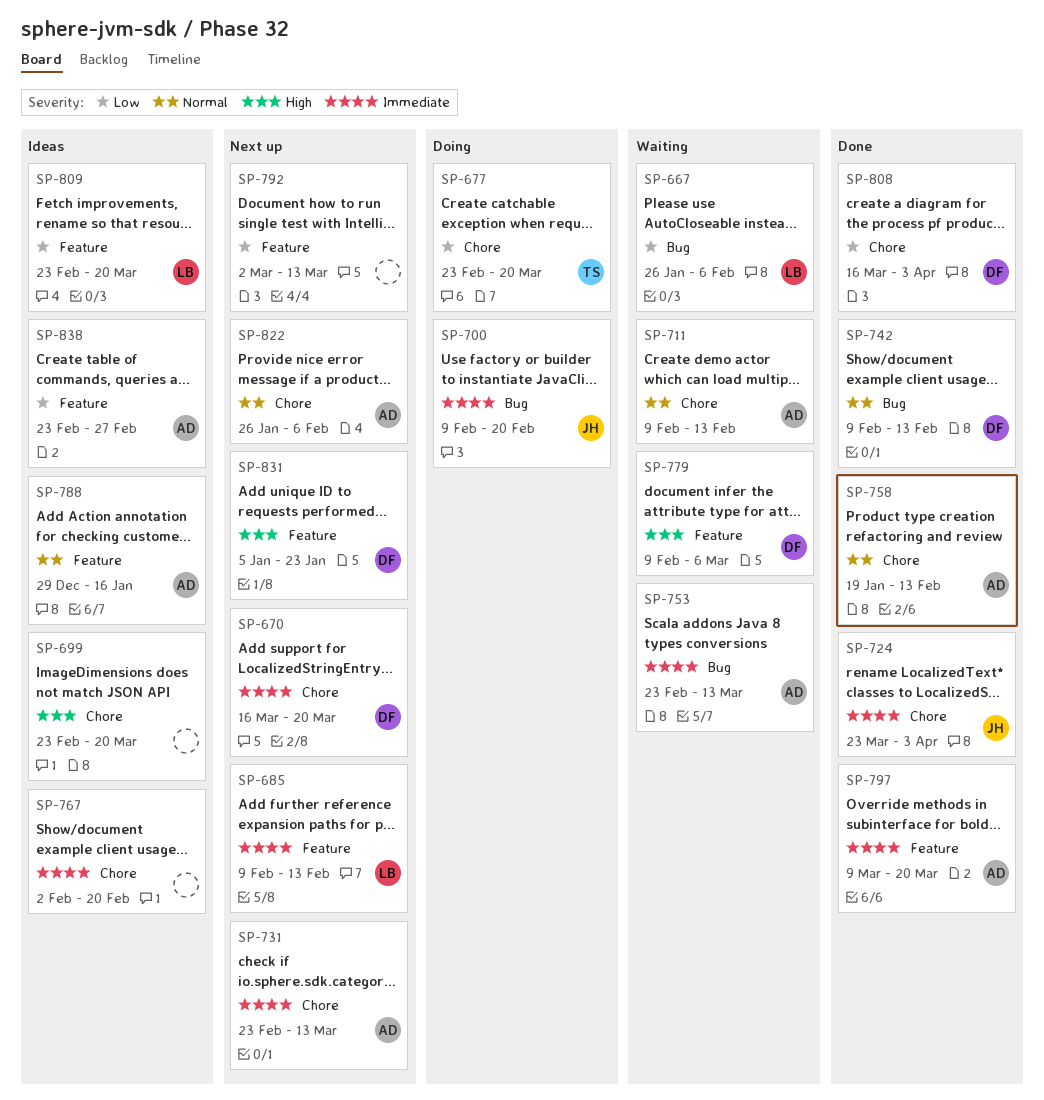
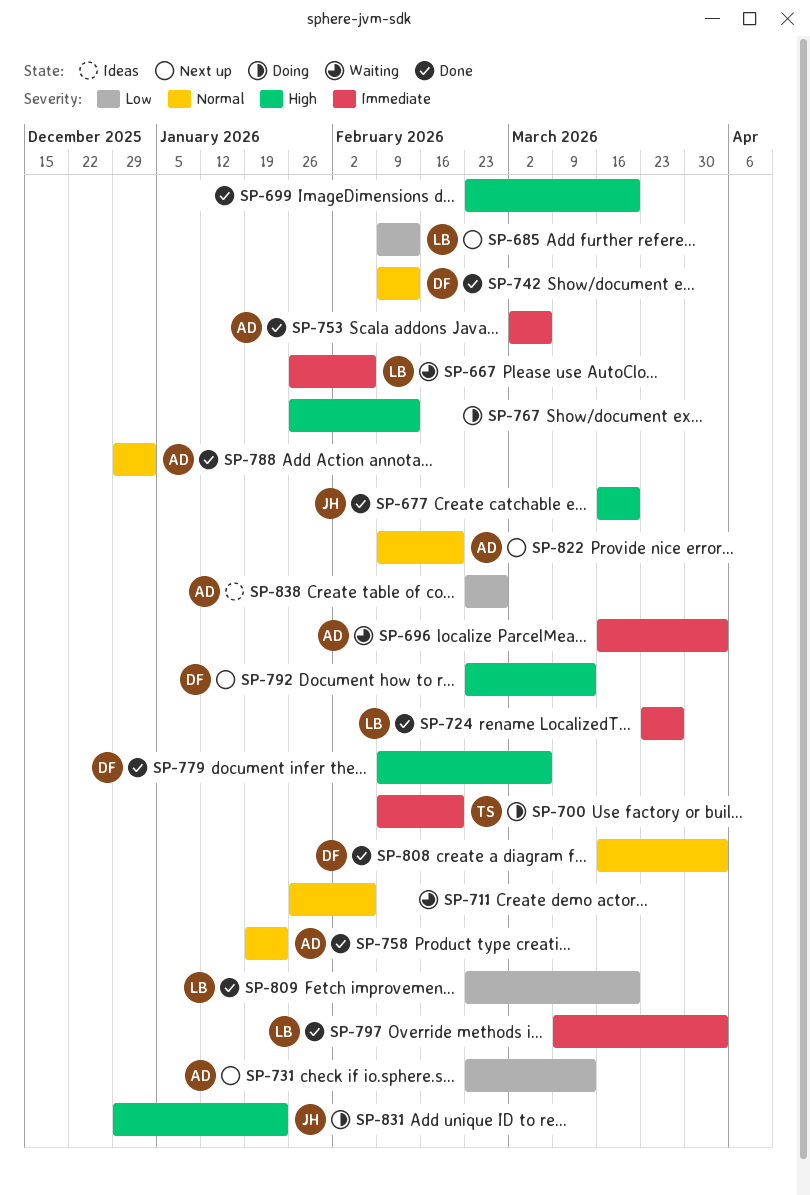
SP-667, priority: Low -> Immediate
SP-670: present -> none
SP-677, status: Doing -> Done
SP-677, owner: TS -> JH
SP-677, priority: Low -> High
SP-677, start: Feb 23 -> Mar 16
SP-685, priority: Immediate -> Low
SP-696: none -> present
SP-699, status: Ideas -> Done
SP-700, owner: JH -> TS
SP-711, owner: AD -> none
SP-711, start: Feb 9 -> Jan 26
SP-711, due: Feb 13 -> Feb 6
SP-724, owner: JH -> LB
SP-724, due: Apr 3 -> Mar 27
SP-731, priority: Immediate -> Low
SP-753, status: Waiting -> Done
SP-753, start: Feb 23 -> Mar 2
SP-753, due: Mar 13 -> Mar 6
SP-758, due: Feb 13 -> Jan 23
SP-767, status: Ideas -> Doing
SP-767, priority: Immediate -> High
SP-767, start: Feb 2 -> Jan 26
SP-767, due: Feb 20 -> Feb 13
SP-779, status: Waiting -> Done
SP-788, status: Ideas -> Done
SP-788, due: Jan 16 -> Jan 2
SP-792, owner: none -> DF
SP-792, priority: Low -> High
SP-792, start: Mar 2 -> Feb 23
SP-797, owner: AD -> LB
SP-797, due: Mar 20 -> Apr 3
SP-808, priority: Low -> Normal
SP-809, status: Ideas -> Done
SP-822, start: Jan 26 -> Feb 9
SP-822, due: Feb 6 -> Feb 20
SP-831, status: Next up -> Doing
SP-831, owner: DF -> JH
SP-831, start: Jan 5 -> Dec 29

